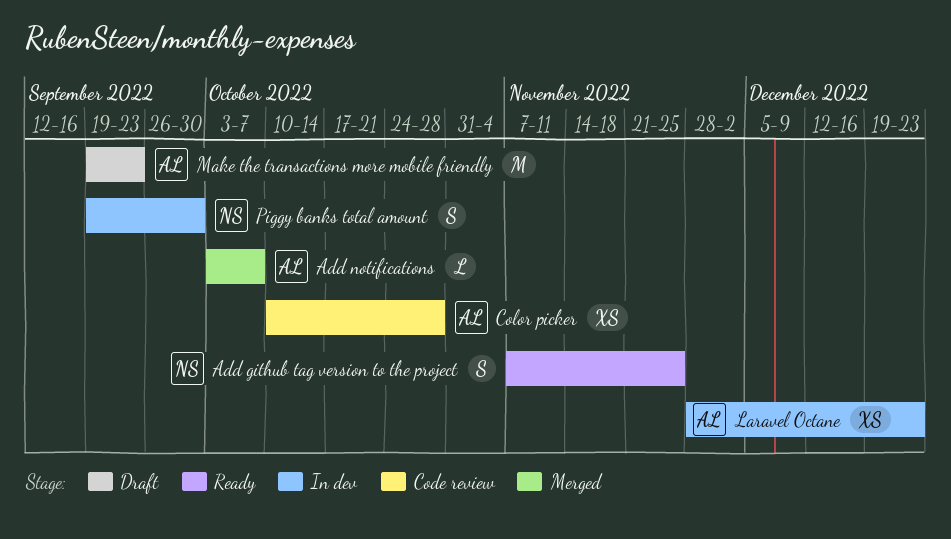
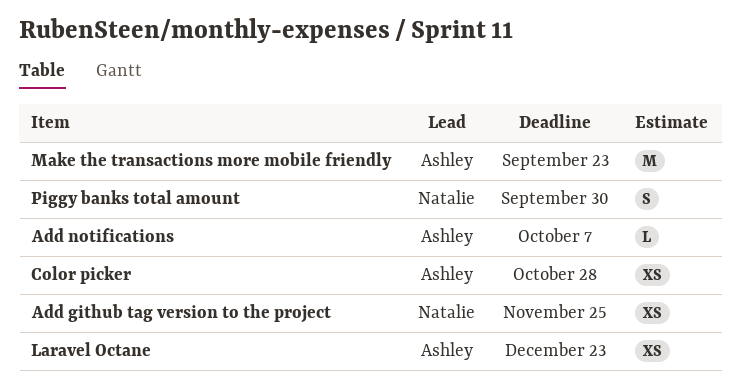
Add github tag version to the project, estimate: S -> XS

